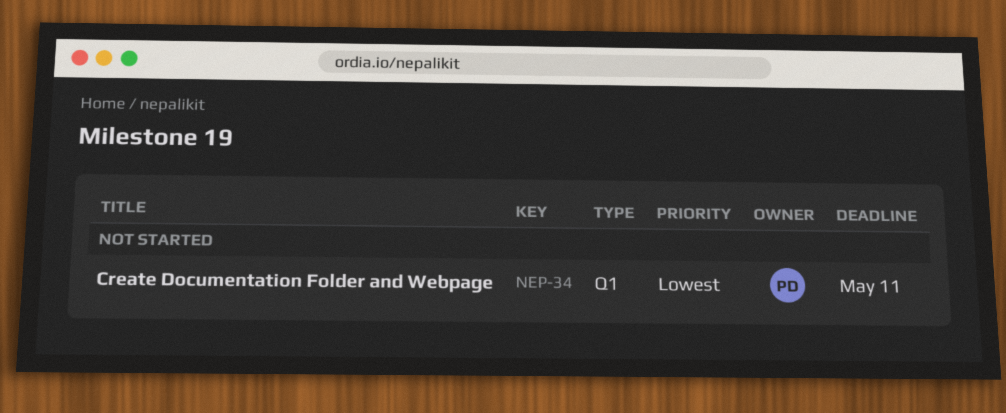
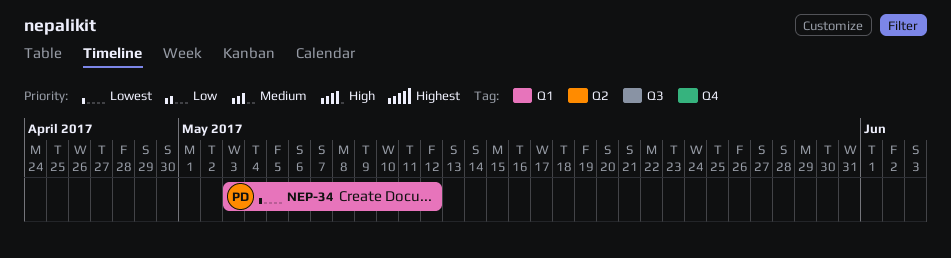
NEP-34, due: May 11 -> May 12

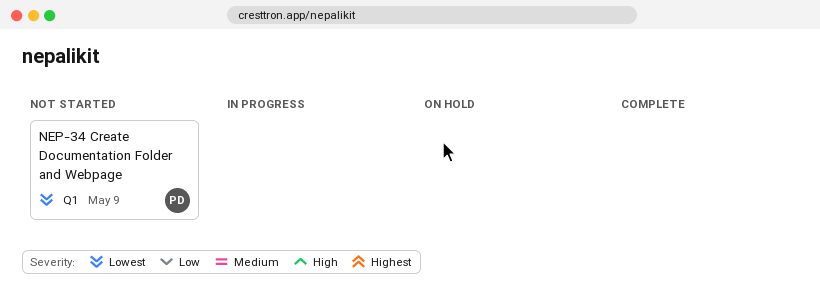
NEP-34, due: May 12 -> May 9

